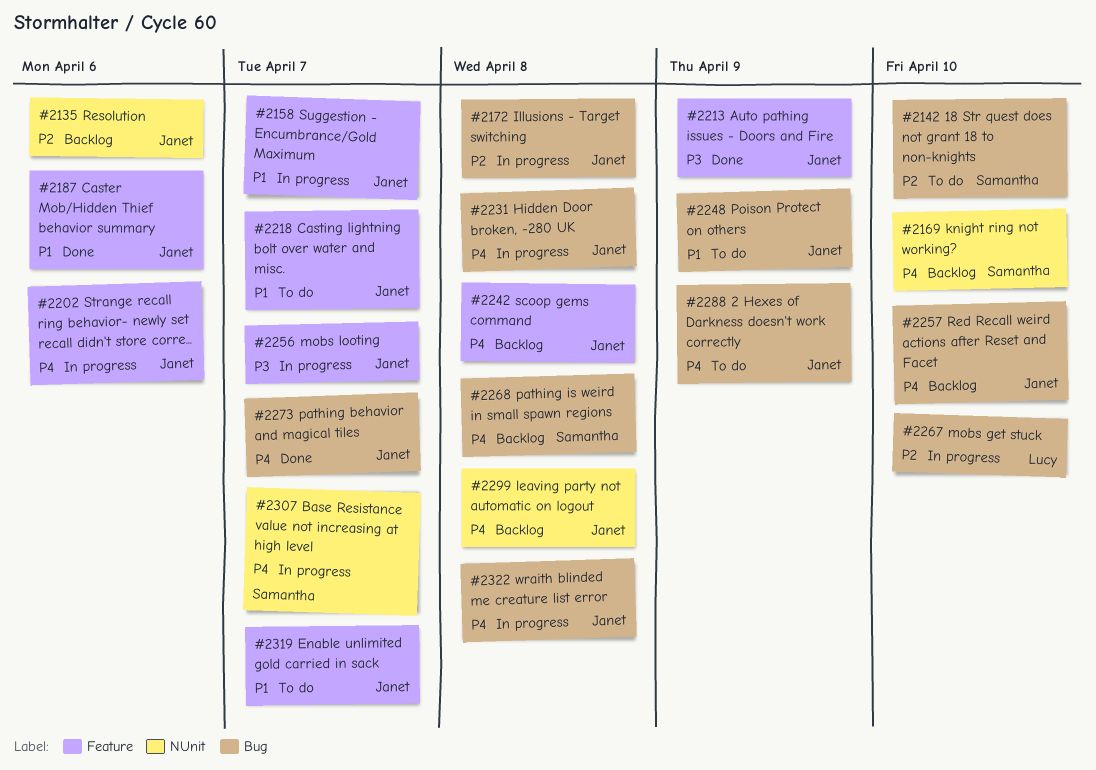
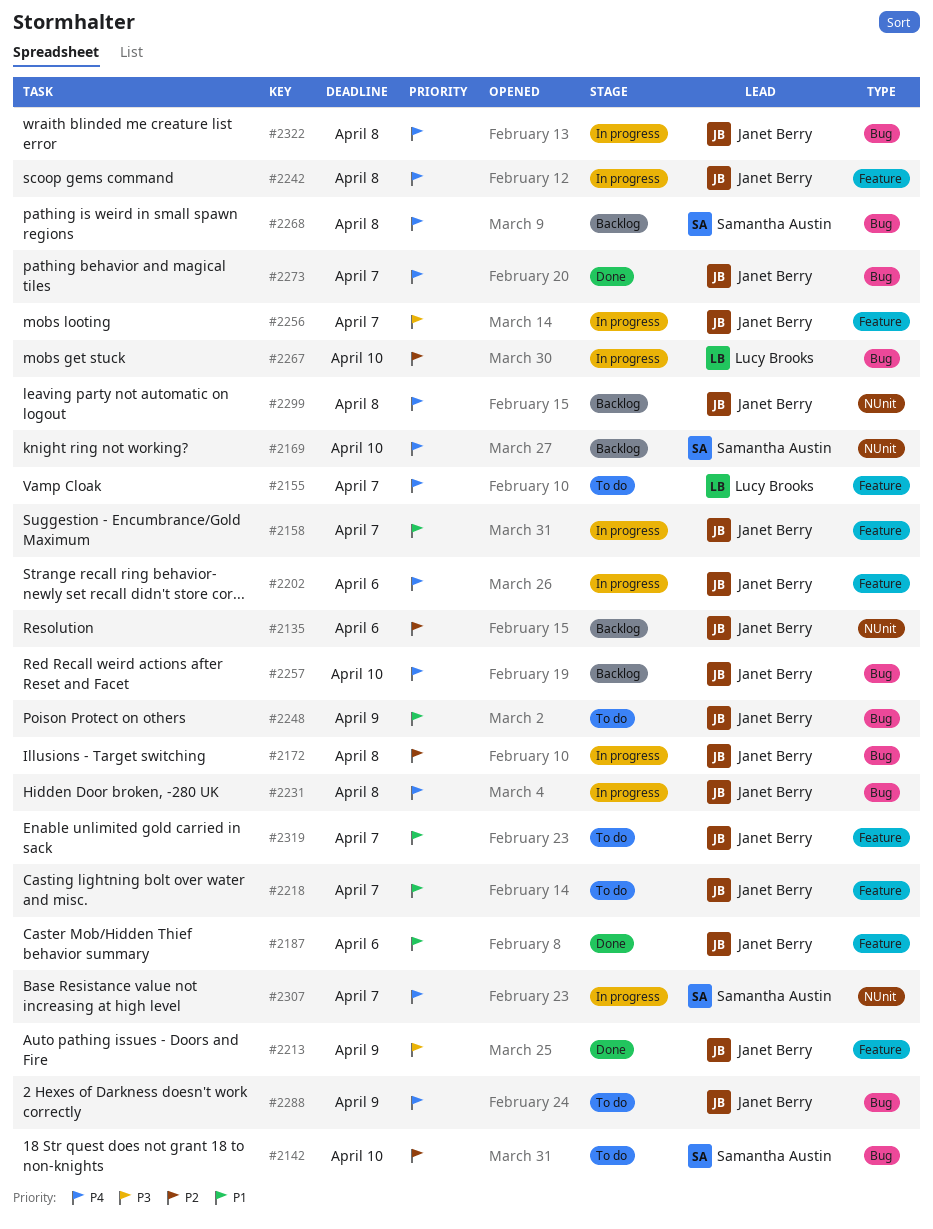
#2155: none -> present
#2242, status: Backlog -> In progress

